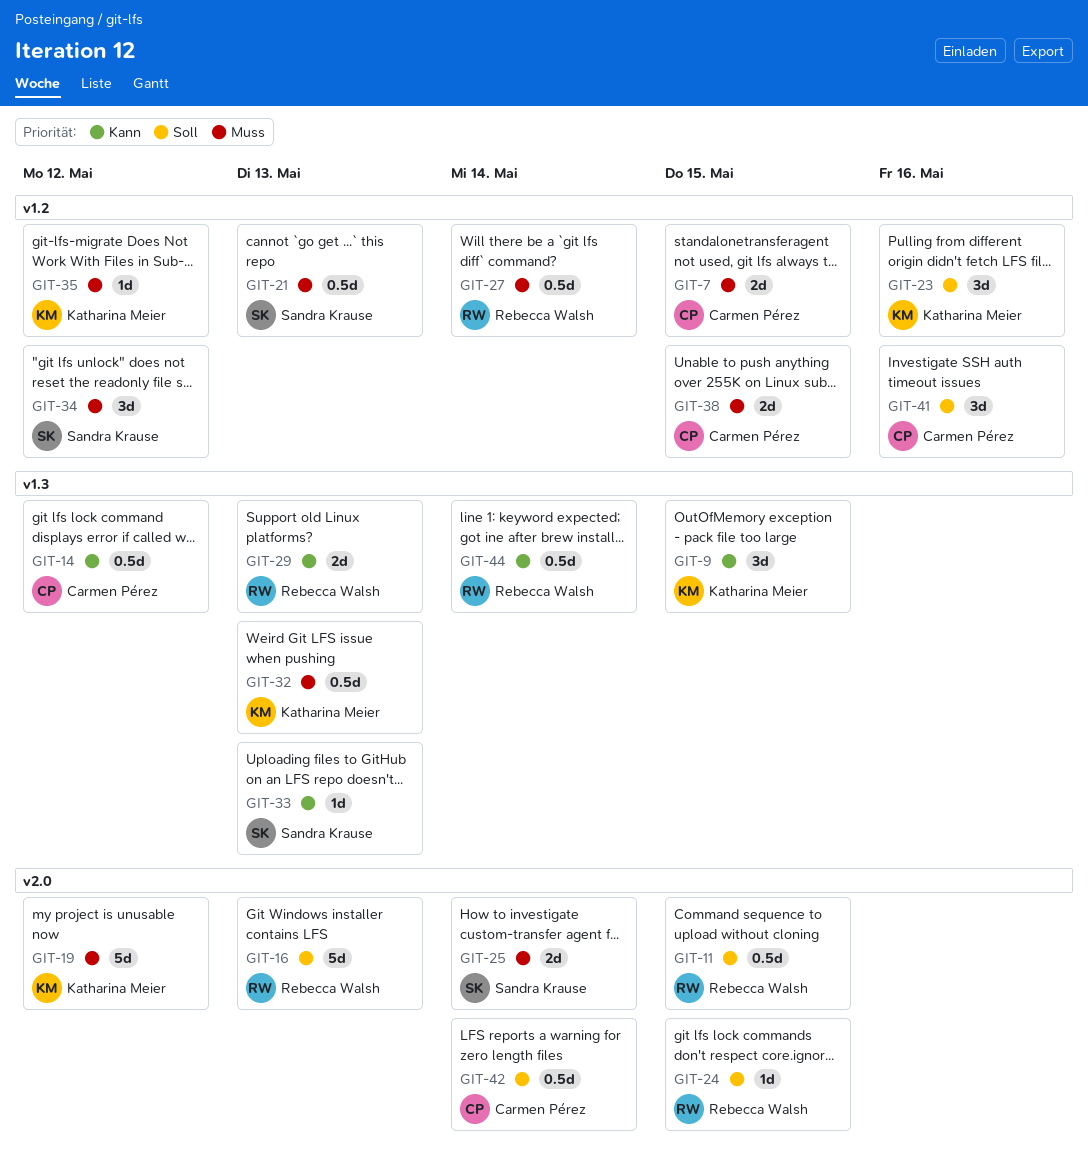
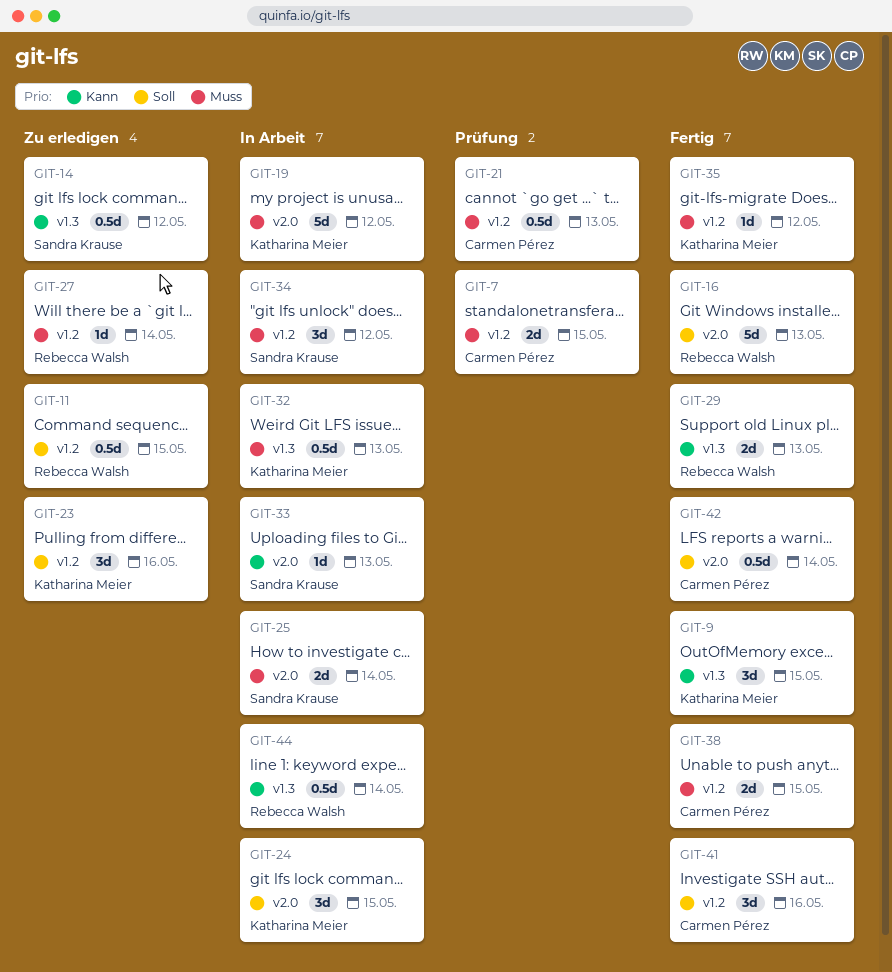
GIT-11, label: v2.0 -> v1.2
GIT-14, owner: Carmen Pérez -> Sandra Krause
GIT-21, owner: Sandra Krause -> Carmen Pérez
GIT-24, owner: Rebecca Walsh -> Katharina Meier
GIT-24, estimate: 1d -> 3d
GIT-27, estimate: 0.5d -> 1d
GIT-33, label: v1.3 -> v2.0

